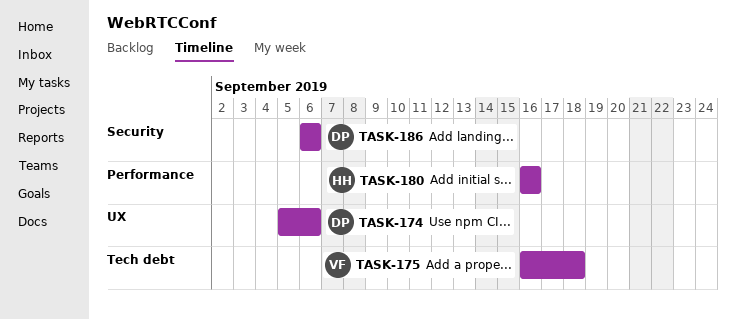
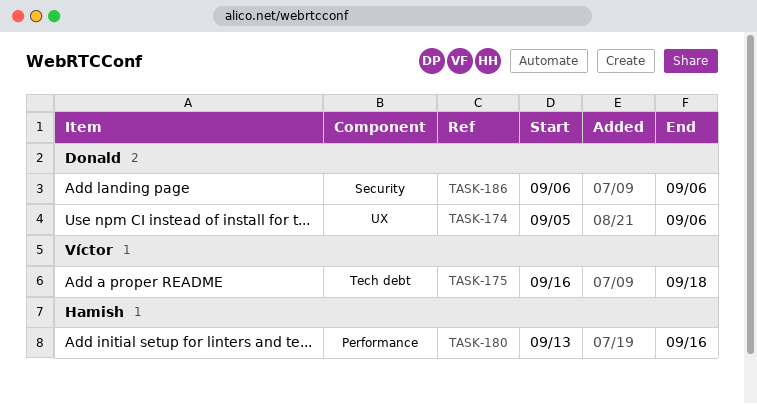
TASK-180, start: Sep 16 -> Sep 13

